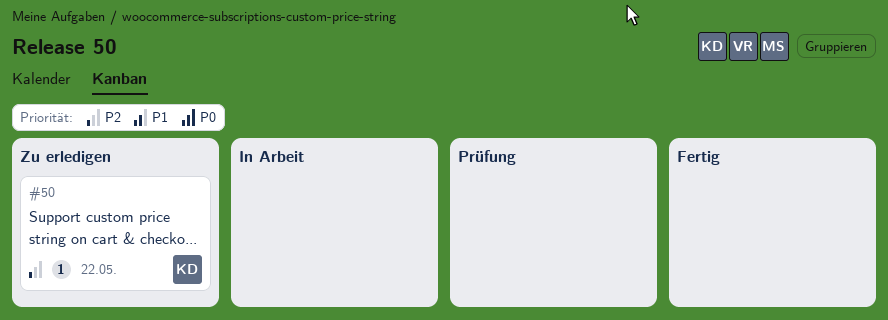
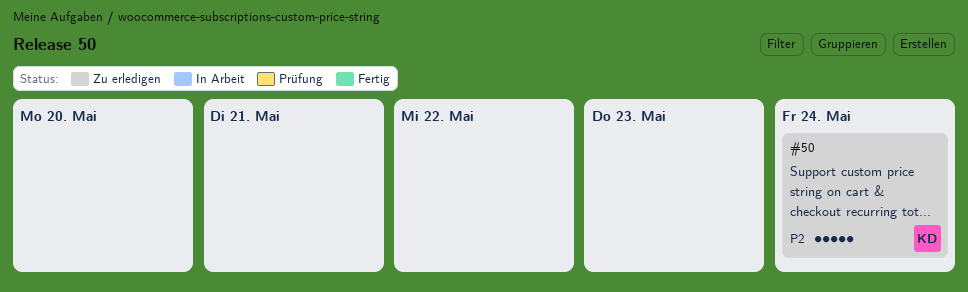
#50, estimate: 1 -> 5
#50, due: May 22 -> May 24

